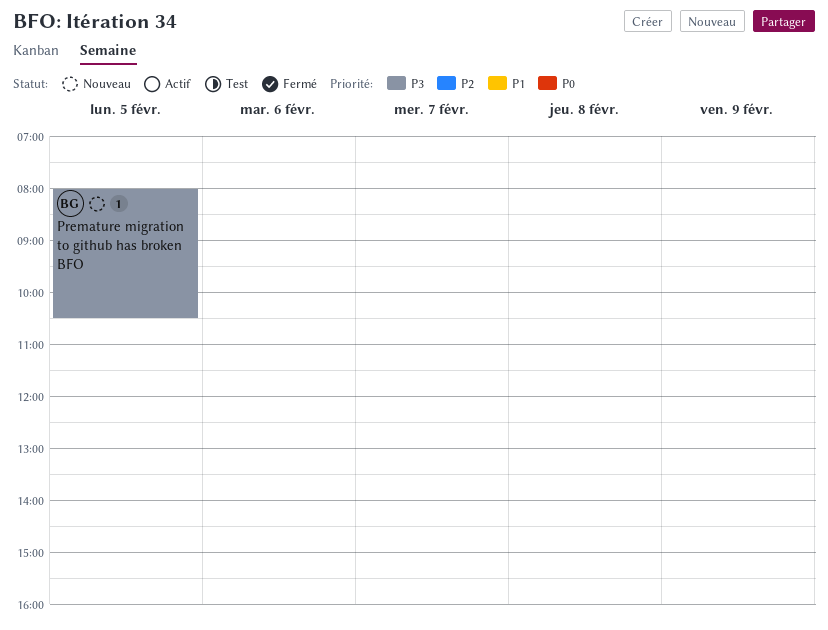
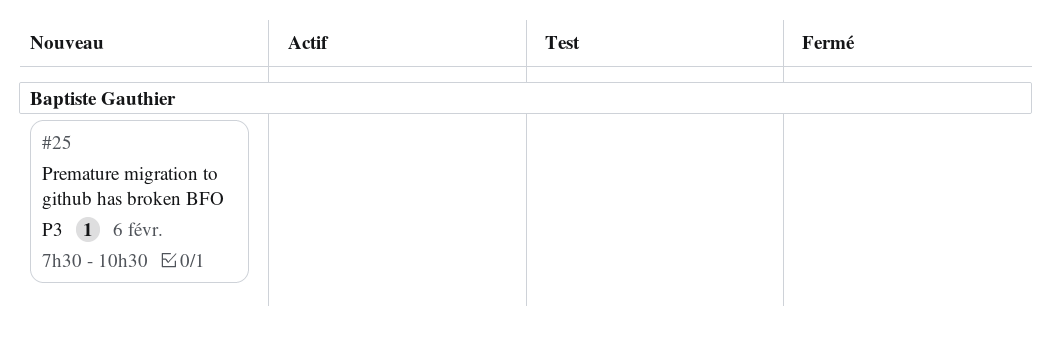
Premature migration to github has broken BFO, day: Feb 5 -> Feb 6
Premature migration to github has broken BFO, begins: 08:00 -> 07:30

